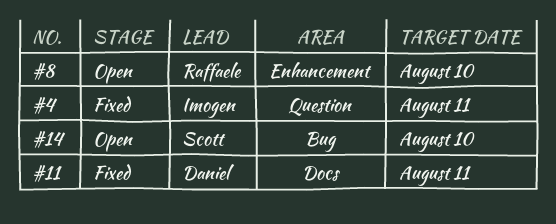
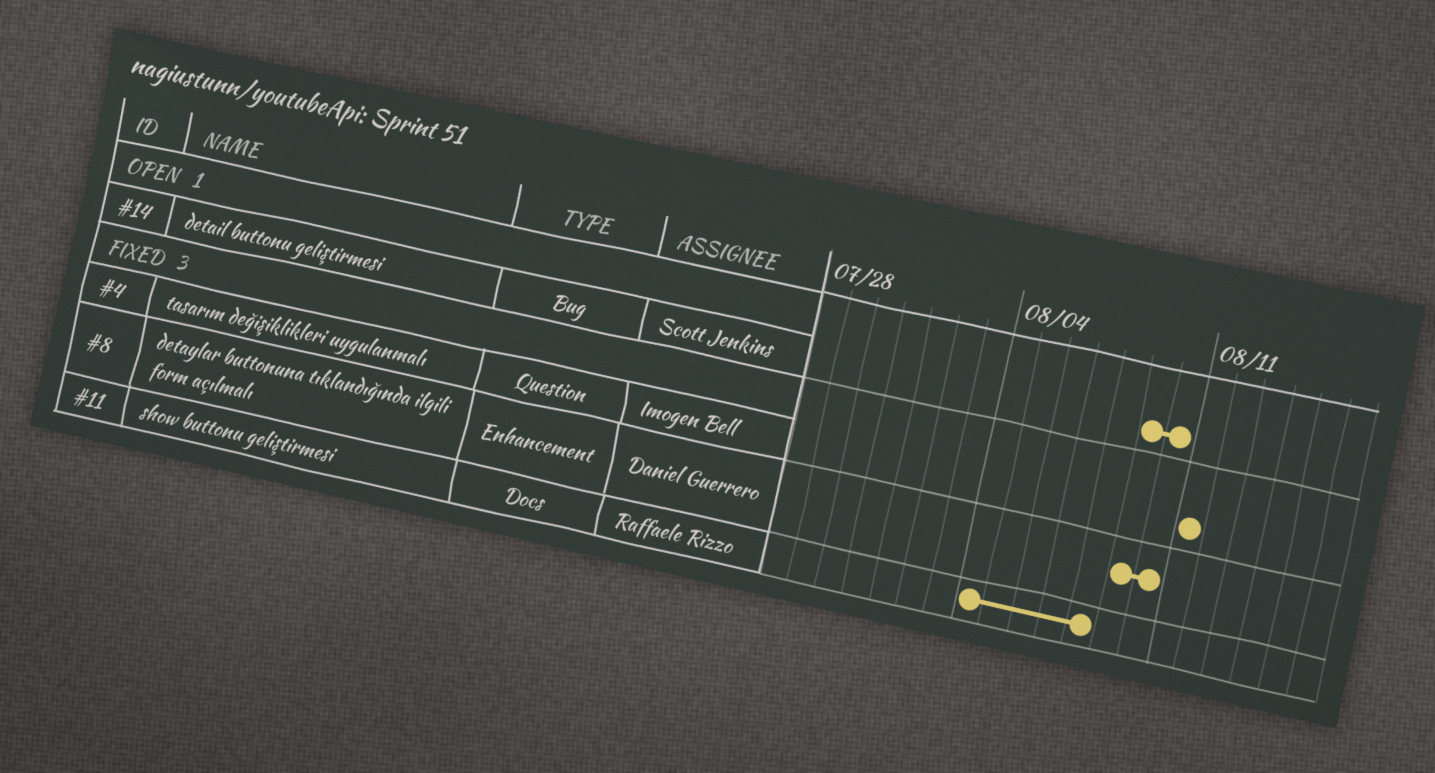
#8, status: Open -> Fixed
#8, owner: Raffaele Rizzo -> Daniel Guerrero
#11, owner: Daniel Guerrero -> Raffaele Rizzo
#11, due: Aug 11 -> Aug 8

